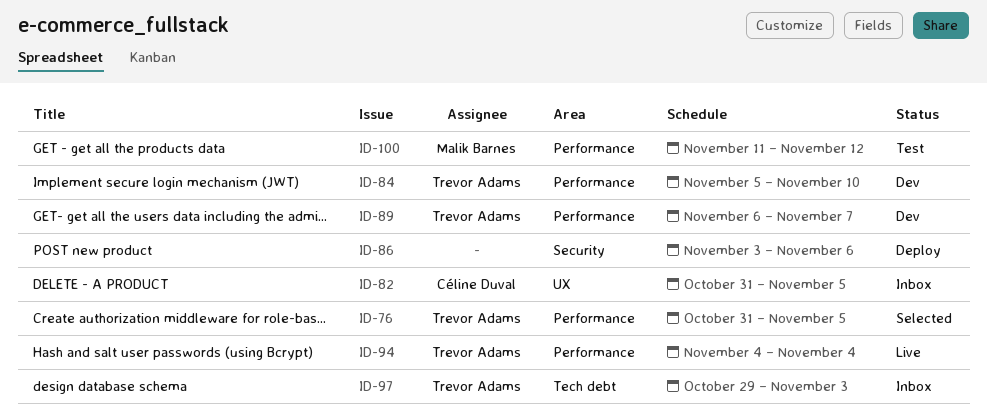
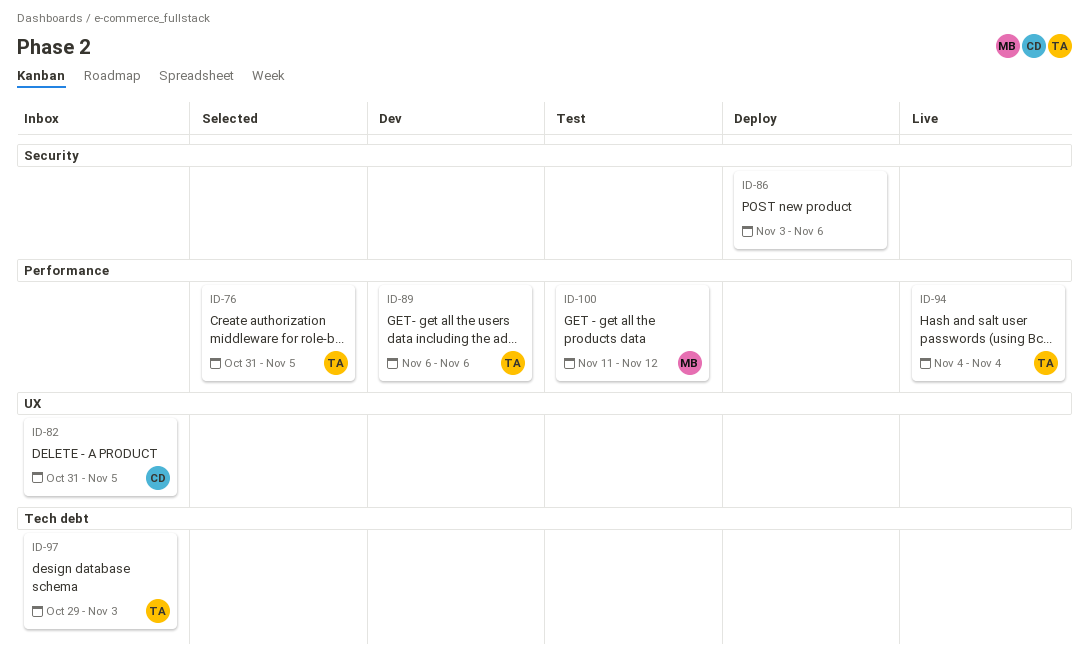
ID-84: present -> none
ID-89, due: Nov 7 -> Nov 6

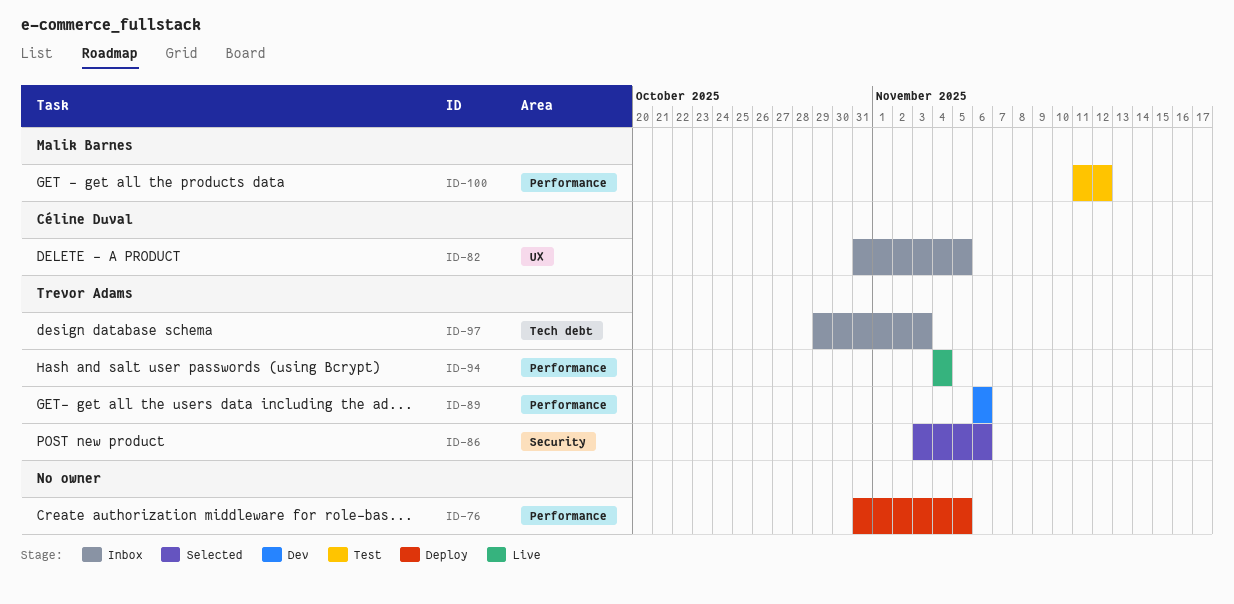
ID-76, status: Selected -> Deploy
ID-76, owner: Trevor Adams -> none
ID-86, status: Deploy -> Selected
ID-86, owner: none -> Trevor Adams

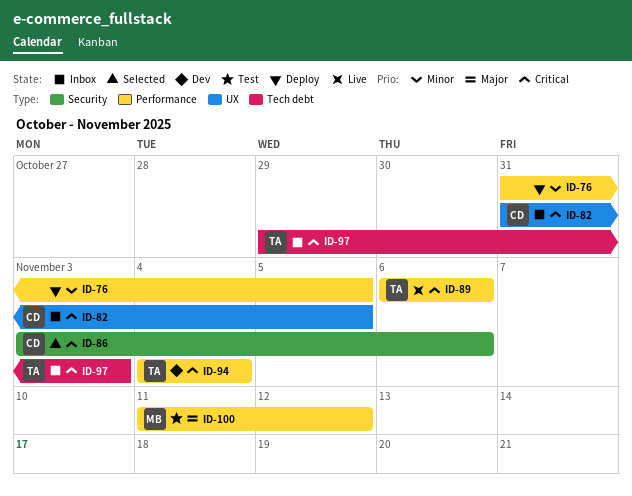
ID-86, owner: Trevor Adams -> Céline Duval
ID-89, status: Dev -> Live
ID-94, status: Live -> Dev

